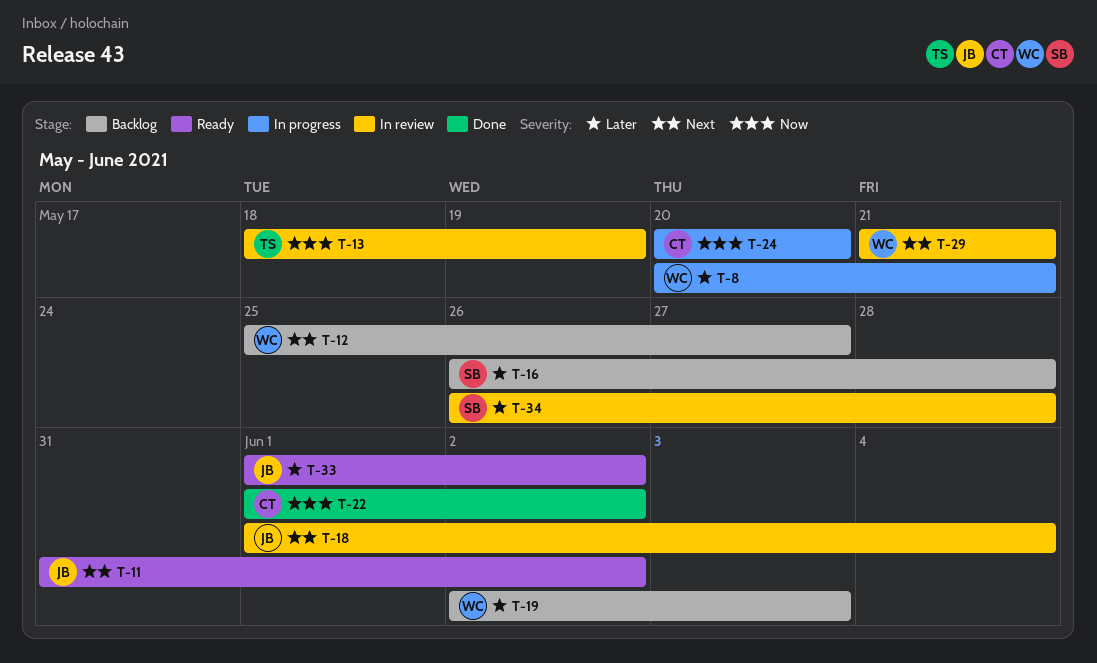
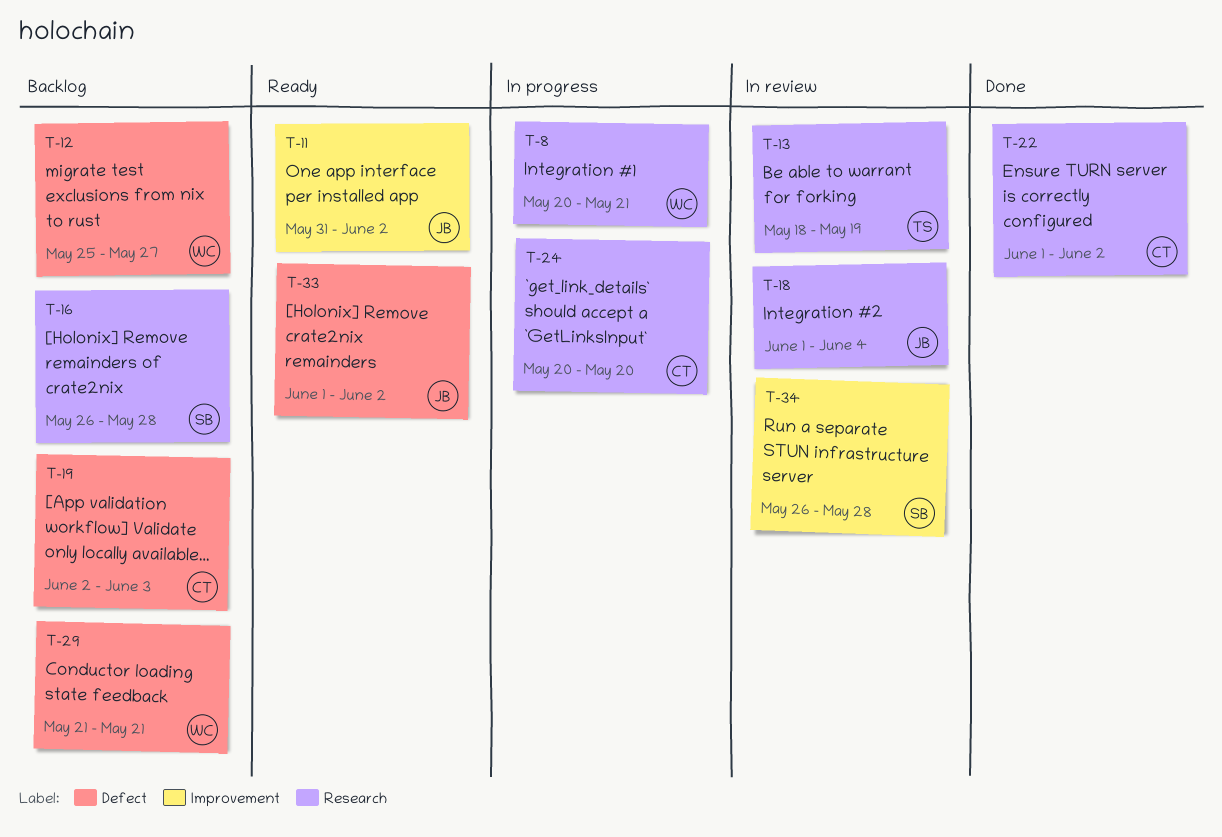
T-19, owner: WC -> CT
T-29, status: In review -> Backlog

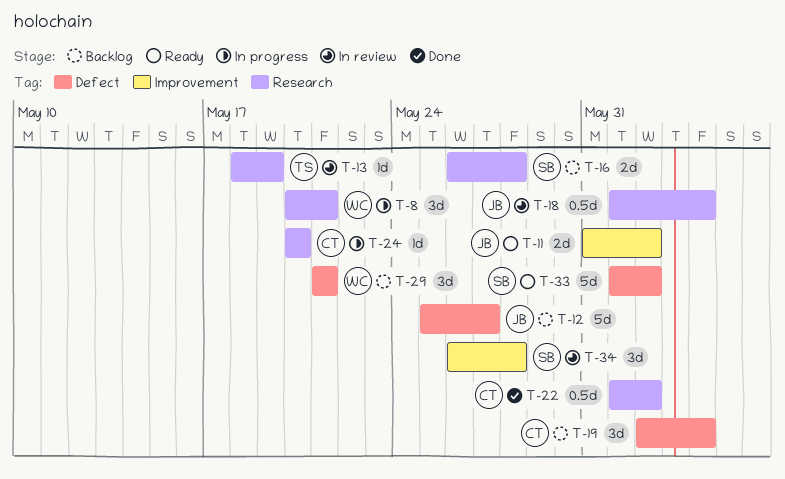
T-12, owner: WC -> JB
T-19, due: Jun 3 -> Jun 4
T-33, owner: JB -> SB

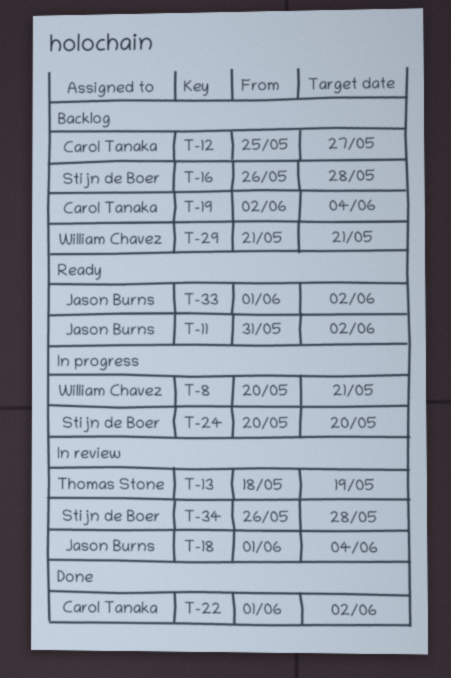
T-12, owner: Jason Burns -> Carol Tanaka
T-24, owner: Carol Tanaka -> Stijn de Boer
T-33, owner: Stijn de Boer -> Jason Burns

